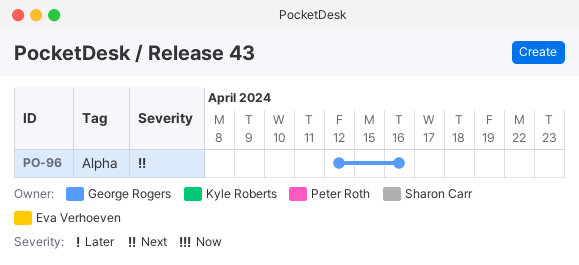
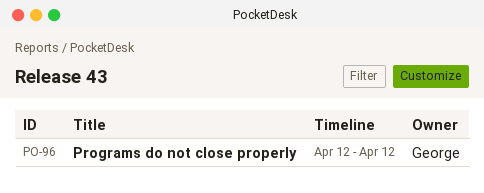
PO-96, due: Apr 16 -> Apr 12

